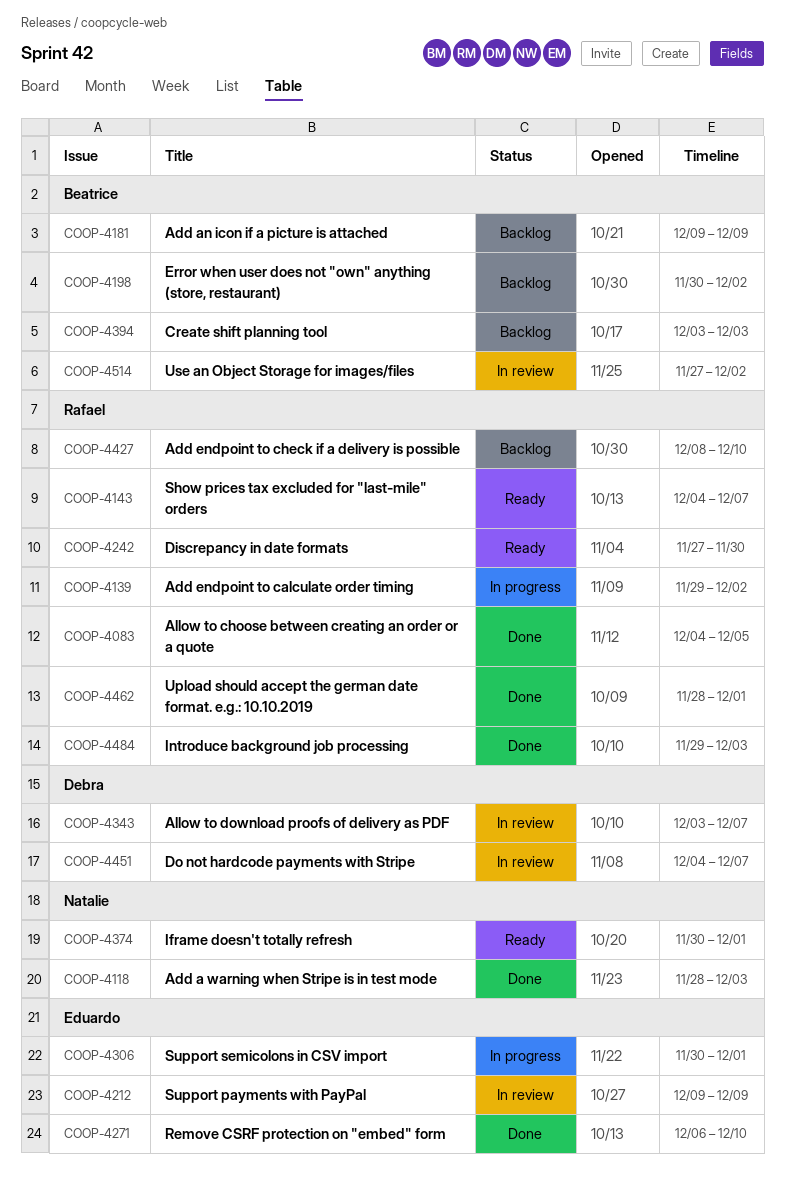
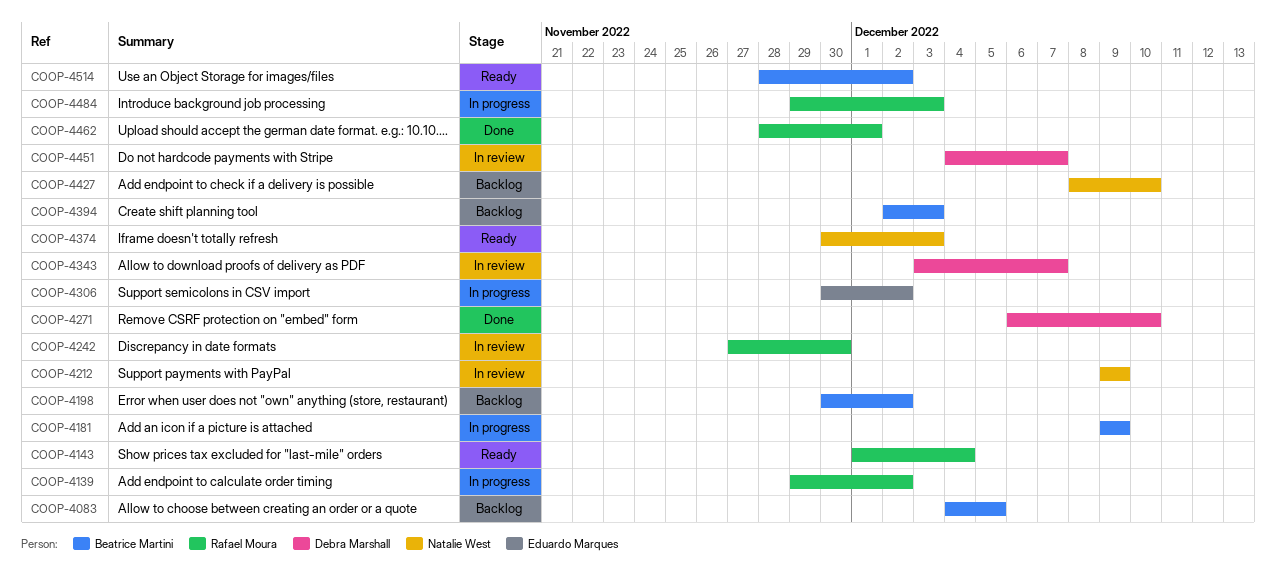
COOP-4083, status: Done -> Backlog
COOP-4083, owner: Rafael Moura -> Beatrice Martini
COOP-4118: present -> none
COOP-4143, start: Dec 4 -> Dec 1
COOP-4143, due: Dec 7 -> Dec 4
COOP-4181, status: Backlog -> In progress
COOP-4212, owner: Eduardo Marques -> Natalie West
COOP-4242, status: Ready -> In review
COOP-4271, owner: Eduardo Marques -> Debra Marshall
COOP-4306, due: Dec 1 -> Dec 2
COOP-4374, due: Dec 1 -> Dec 3
COOP-4394, start: Dec 3 -> Dec 2
COOP-4427, owner: Rafael Moura -> Natalie West
COOP-4484, status: Done -> In progress
COOP-4514, status: In review -> Ready
COOP-4514, start: Nov 27 -> Nov 28

